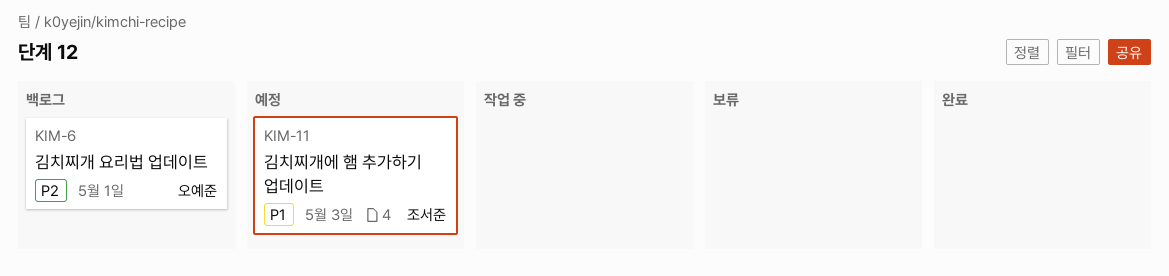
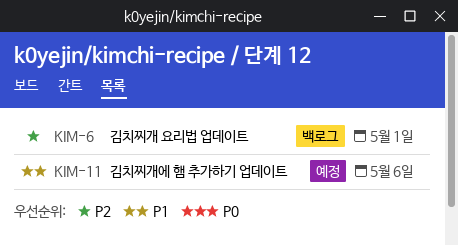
KIM-11, due: May 3 -> May 6

